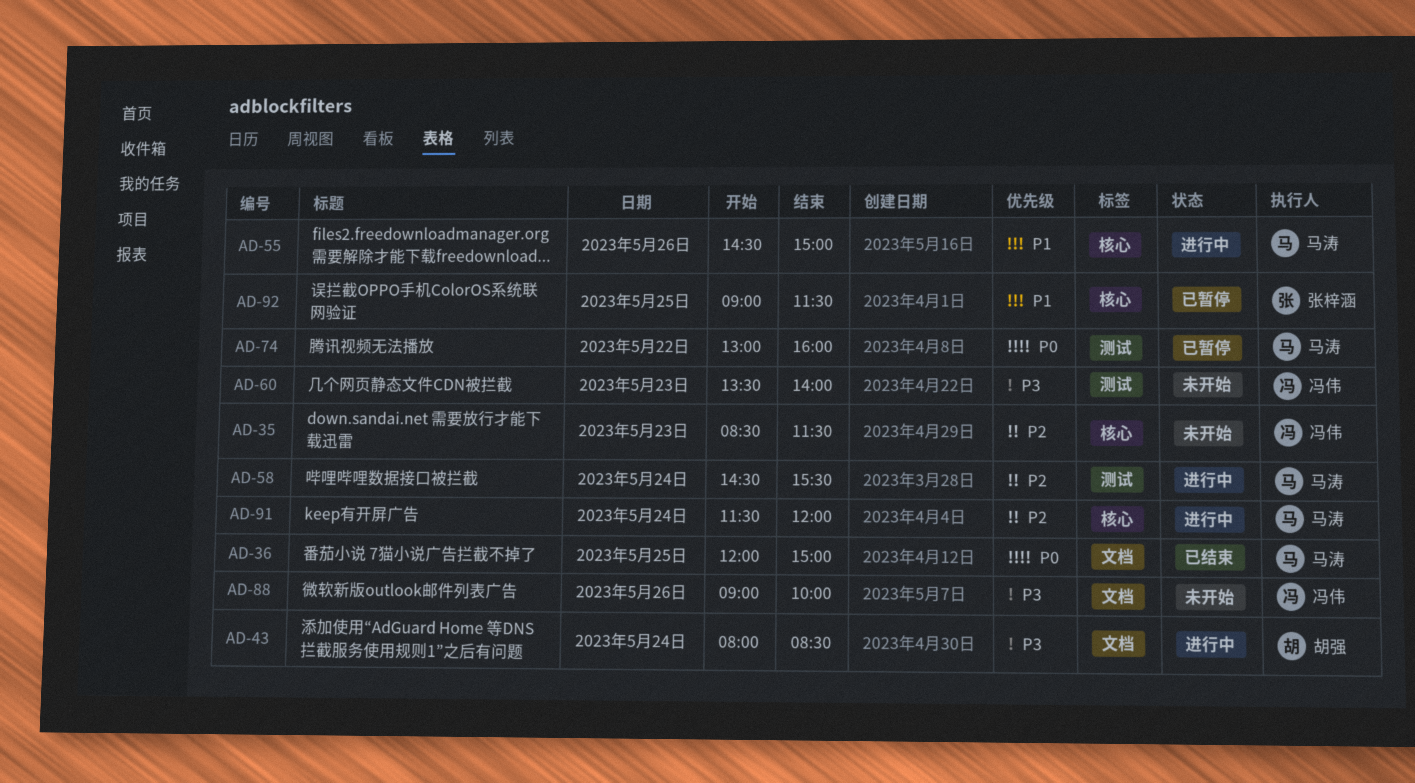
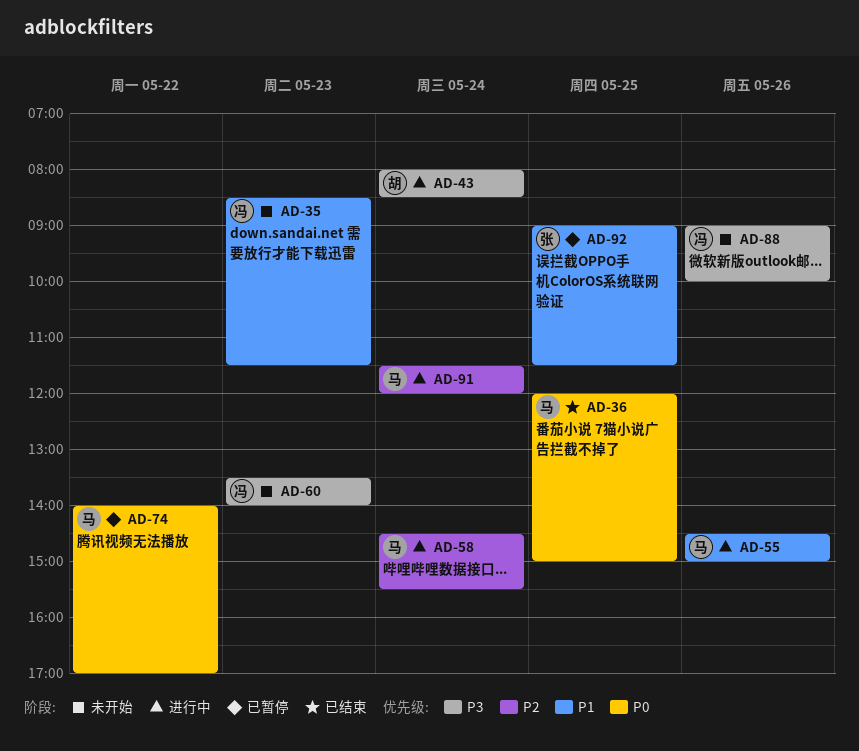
AD-35, priority: P2 -> P1
AD-74, begins: 13:00 -> 14:00
AD-74, ends: 16:00 -> 17:00

